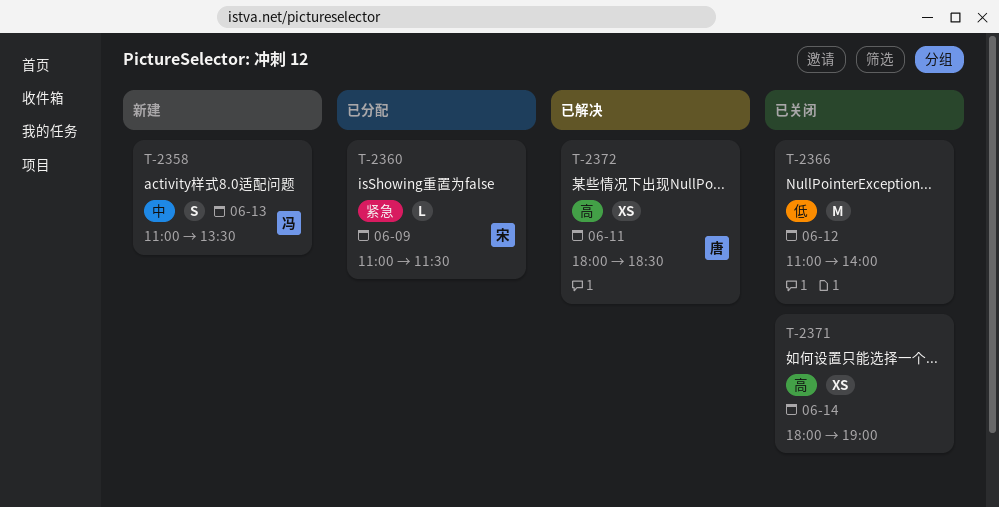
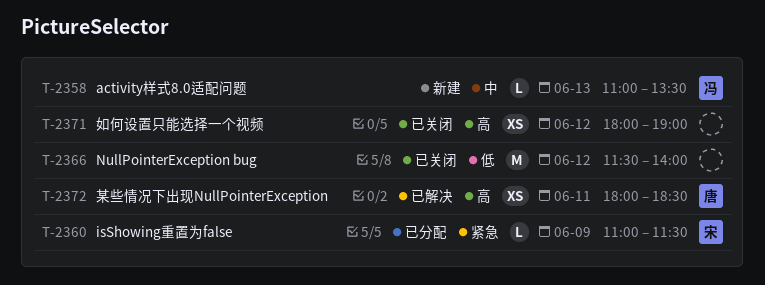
T-2358, estimate: S -> L
T-2366, begins: 11:00 -> 11:30
T-2371, day: Jun 14 -> Jun 12

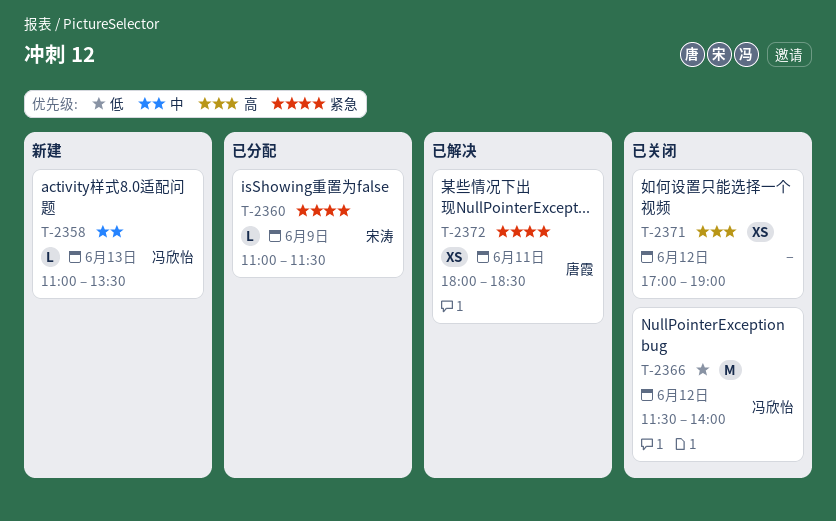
T-2366, owner: none -> 冯欣怡
T-2371, begins: 18:00 -> 17:00
T-2372, priority: 高 -> 紧急

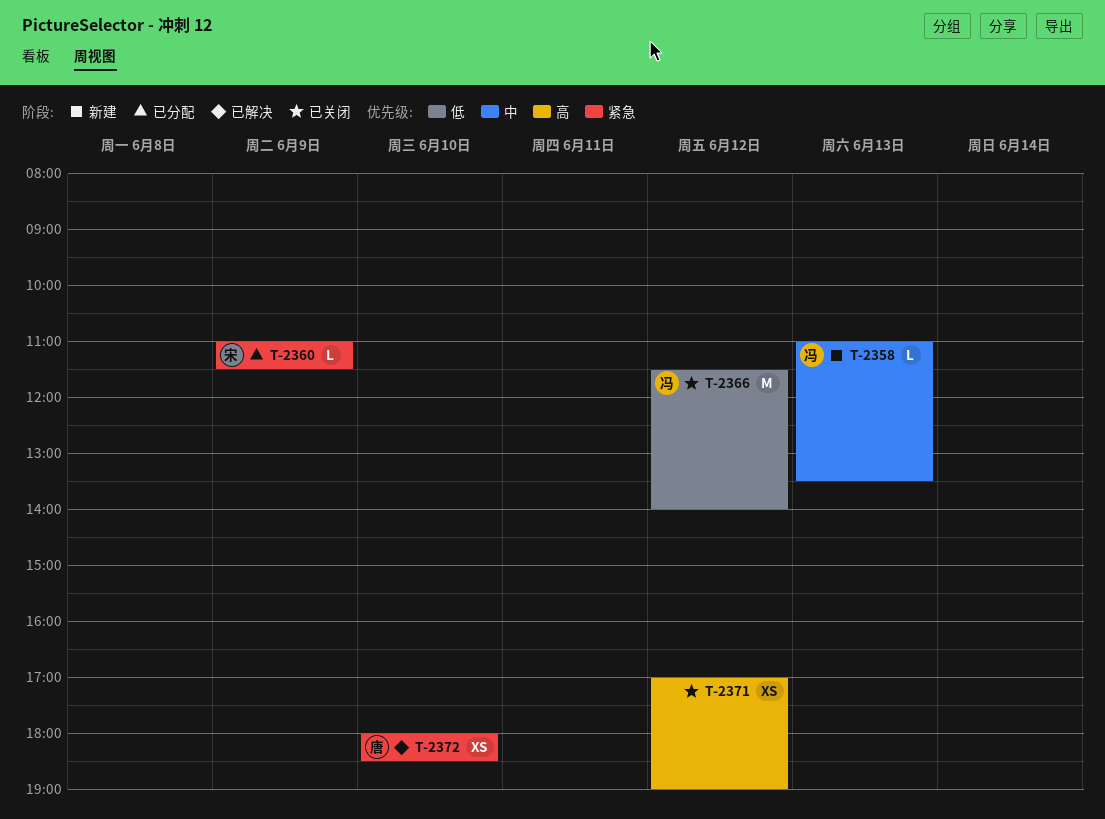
T-2372, day: Jun 11 -> Jun 10

